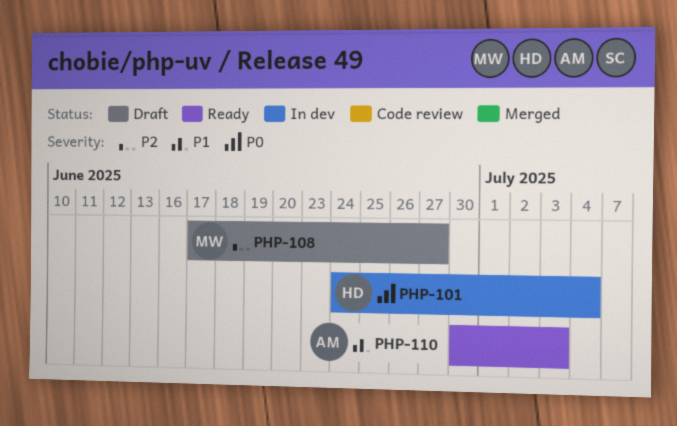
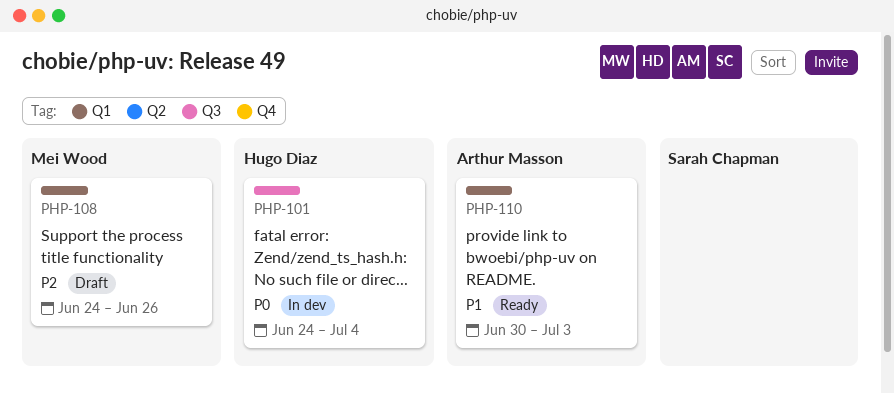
PHP-108, start: Jun 17 -> Jun 24
PHP-108, due: Jun 27 -> Jun 26

